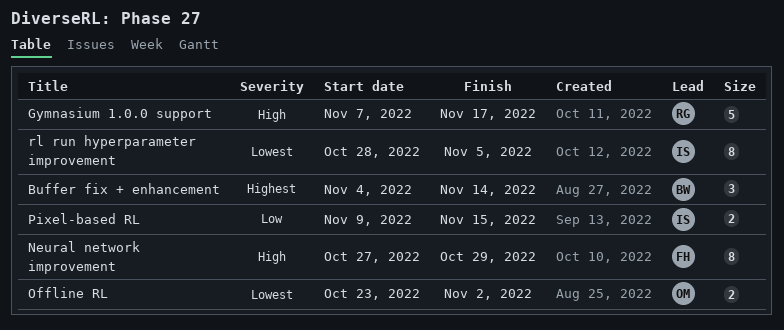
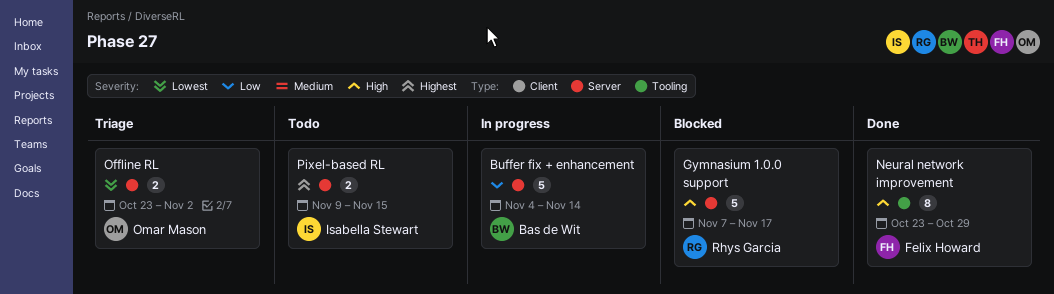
Buffer fix + enhancement, priority: Highest -> Low
Buffer fix + enhancement, estimate: 3 -> 5
Neural network improvement, start: Oct 27 -> Oct 23
Pixel-based RL, priority: Low -> Highest
rl run hyperparameter improvement: present -> none

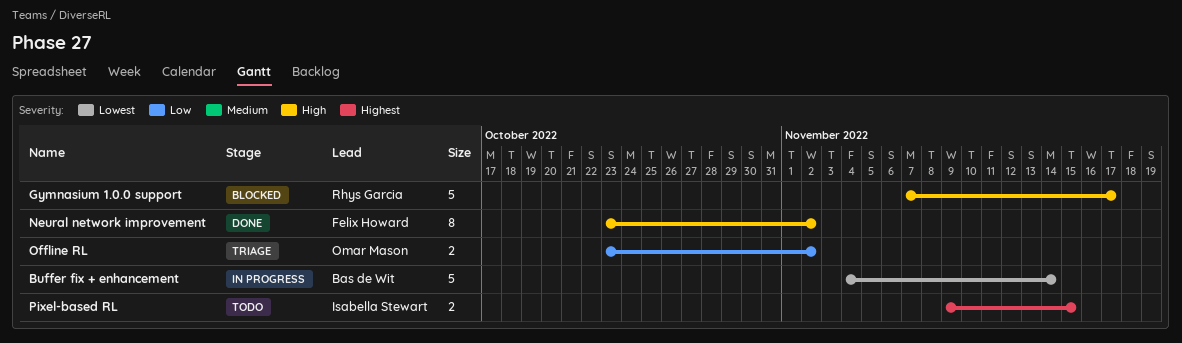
Buffer fix + enhancement, priority: Low -> Lowest
Neural network improvement, due: Oct 29 -> Nov 2
Offline RL, priority: Lowest -> Low

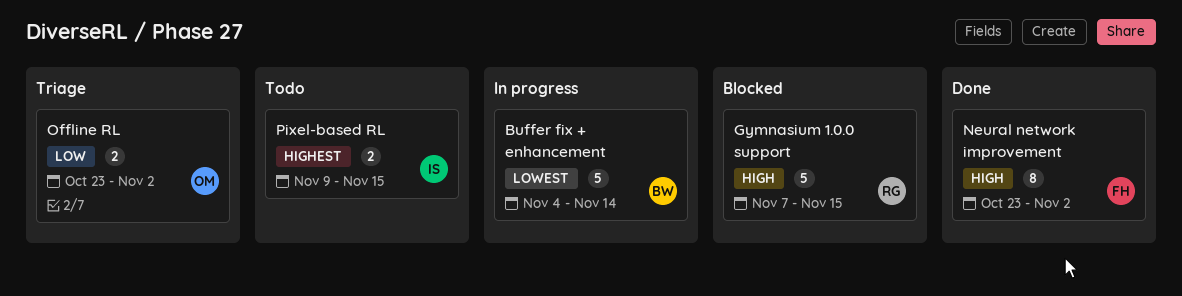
Gymnasium 1.0.0 support, due: Nov 17 -> Nov 15

